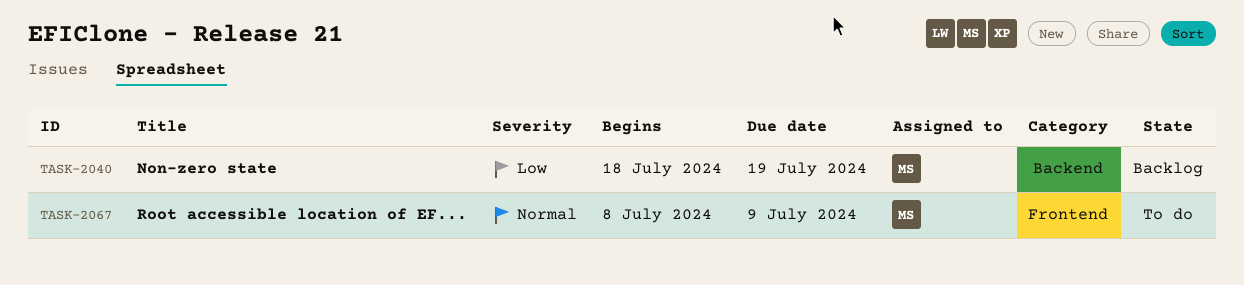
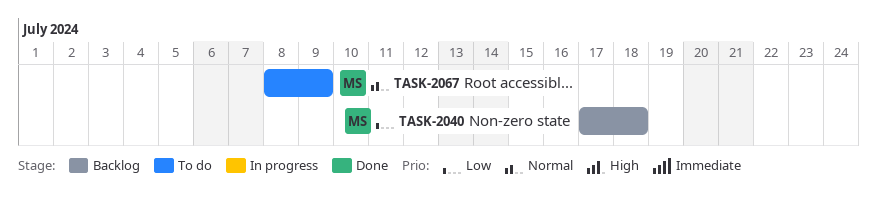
TASK-2040, start: Jul 18 -> Jul 17
TASK-2040, due: Jul 19 -> Jul 18

